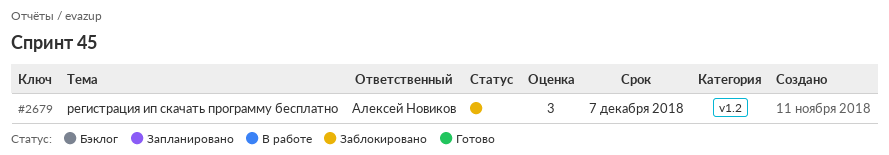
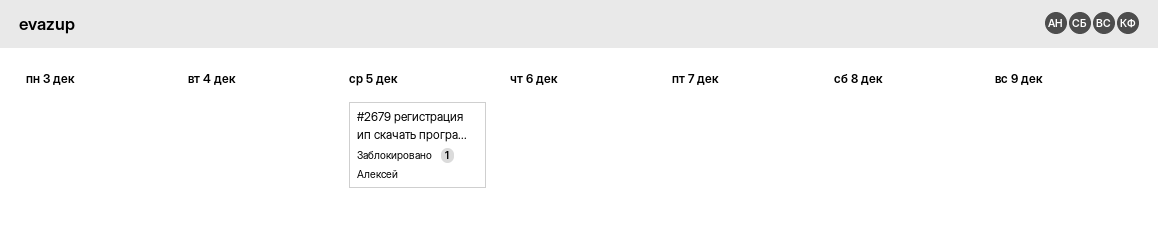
#2679, estimate: 3 -> 1
#2679, due: Dec 7 -> Dec 5

